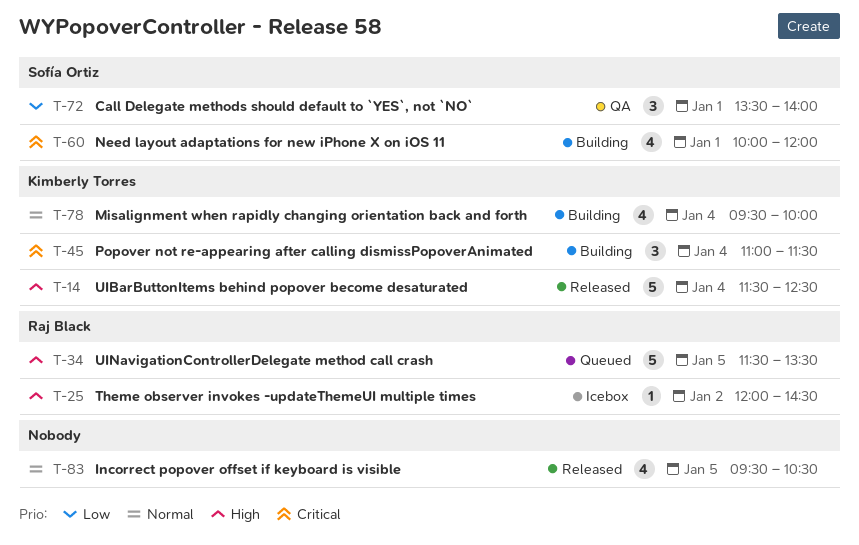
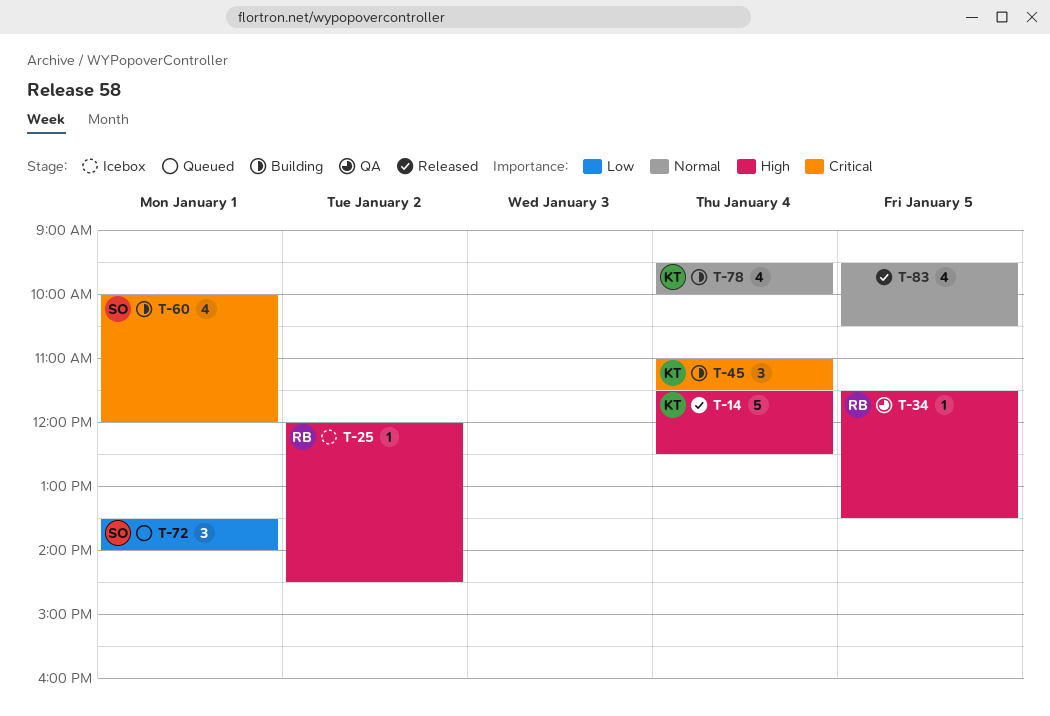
T-34, status: Queued -> QA
T-34, estimate: 5 -> 1
T-72, status: QA -> Queued

